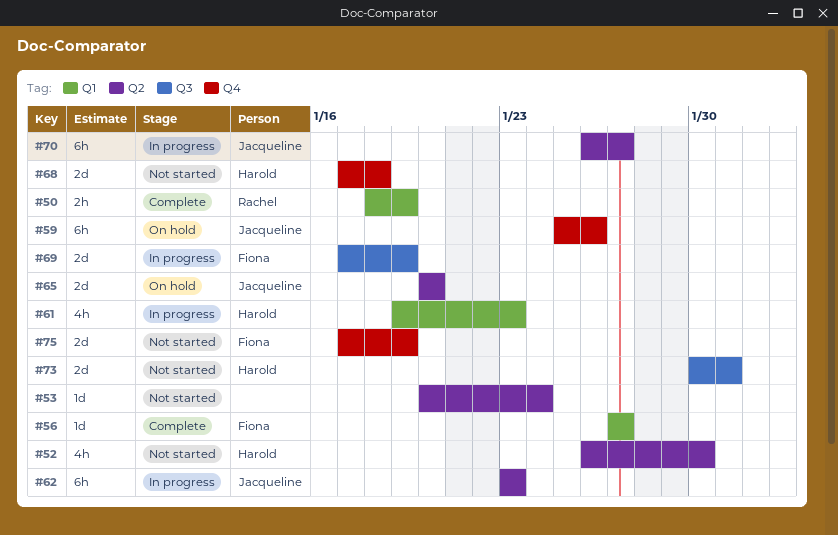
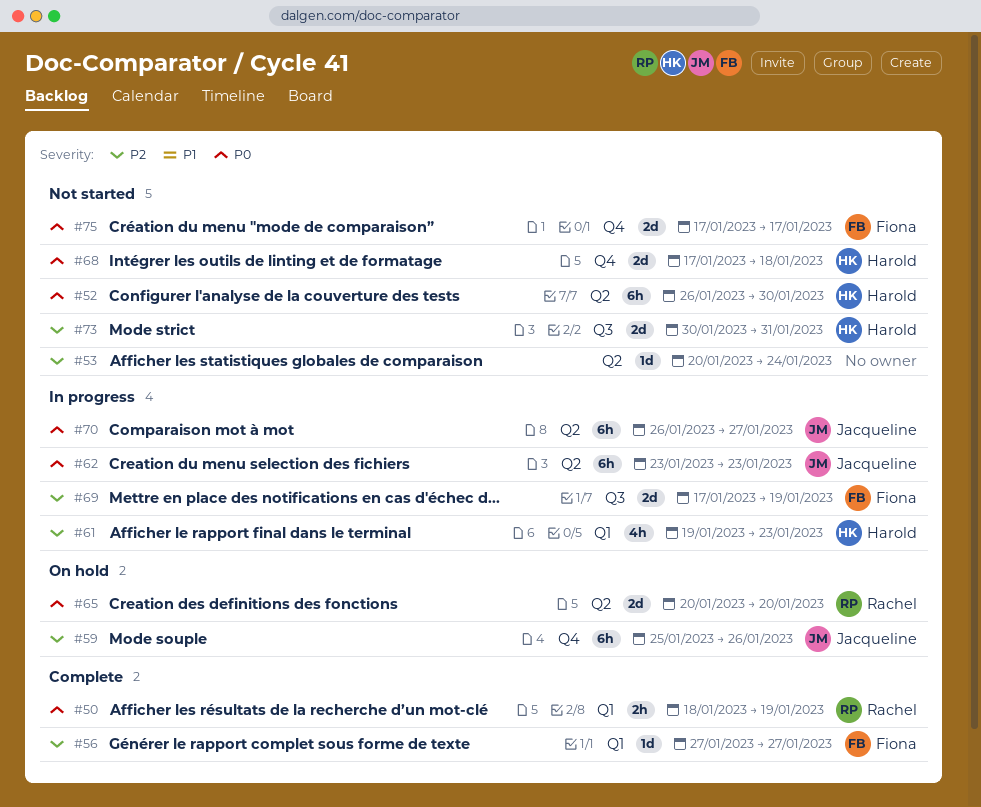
#52, estimate: 4h -> 6h
#65, owner: Jacqueline -> Rachel
#75, due: Jan 19 -> Jan 17

